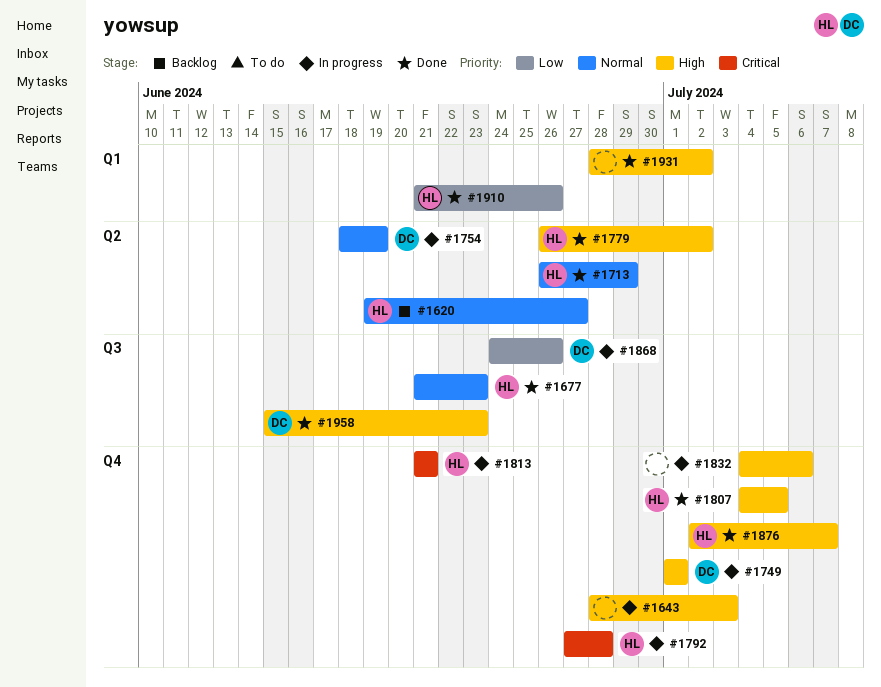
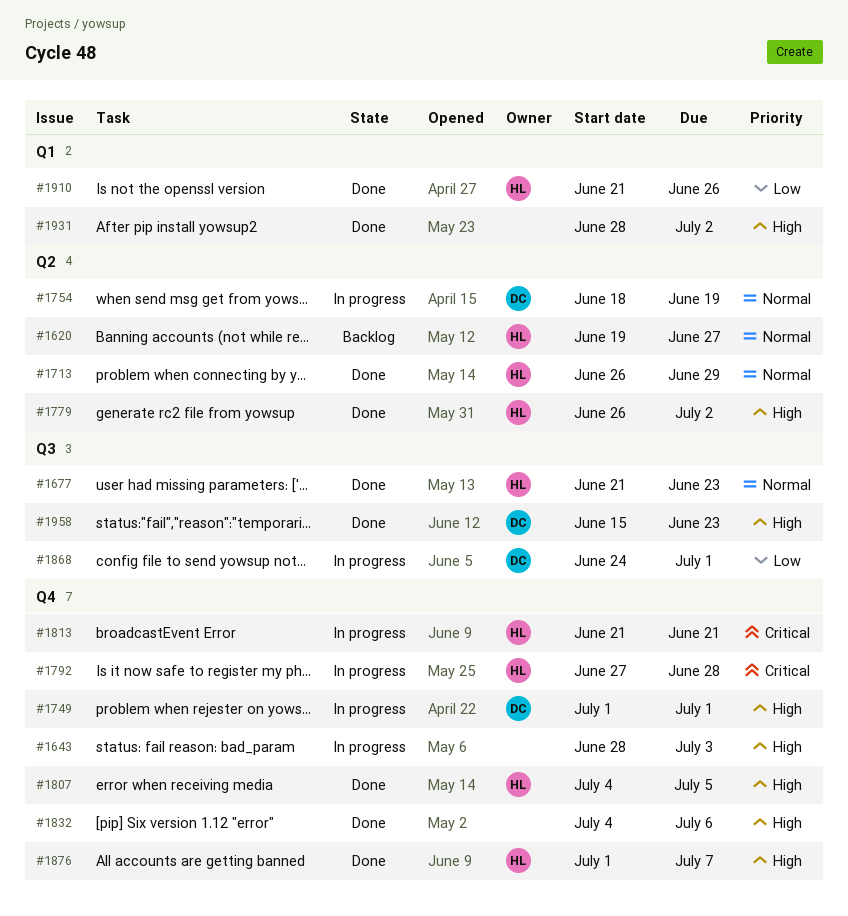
#1832, status: In progress -> Done
#1868, due: Jun 26 -> Jul 1
#1876, start: Jul 2 -> Jul 1

